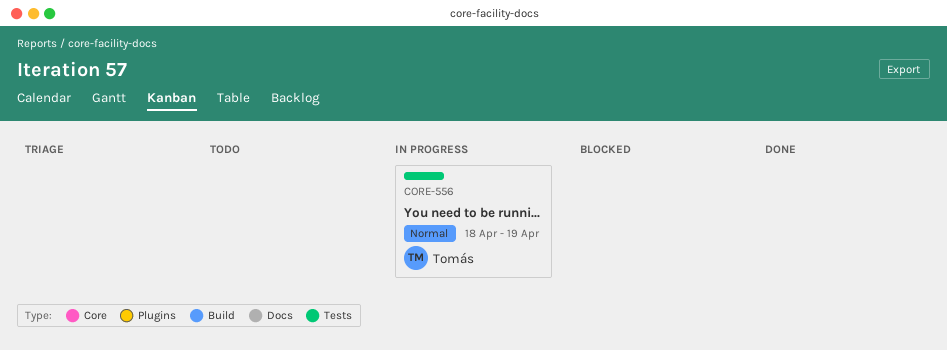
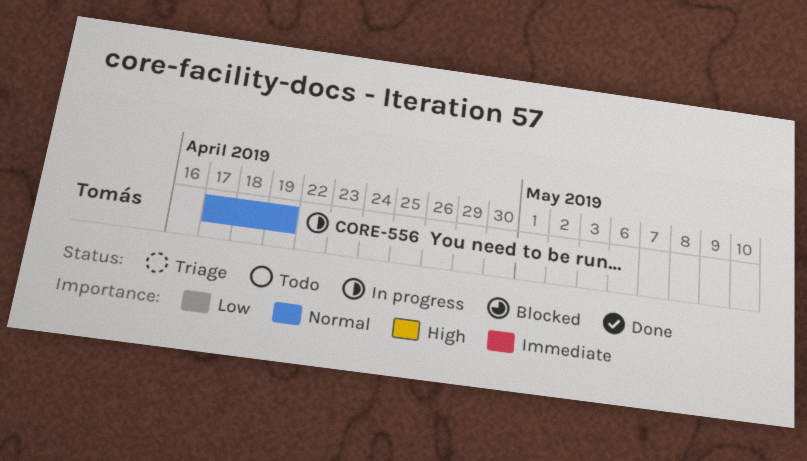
CORE-556, start: Apr 18 -> Apr 17

